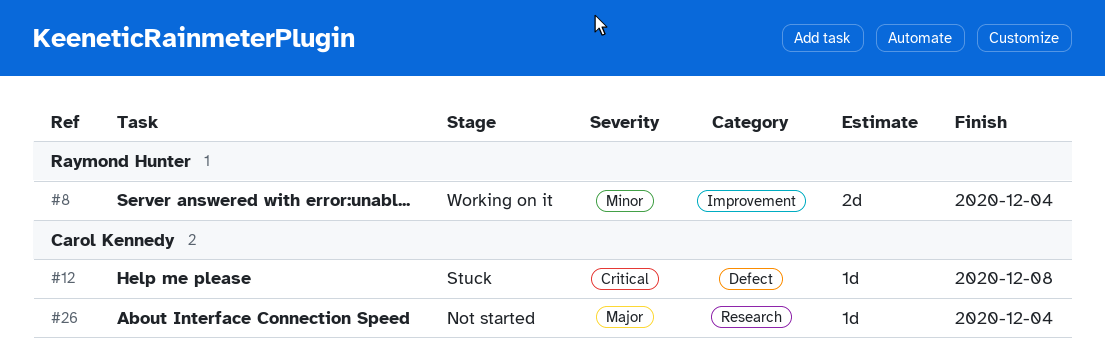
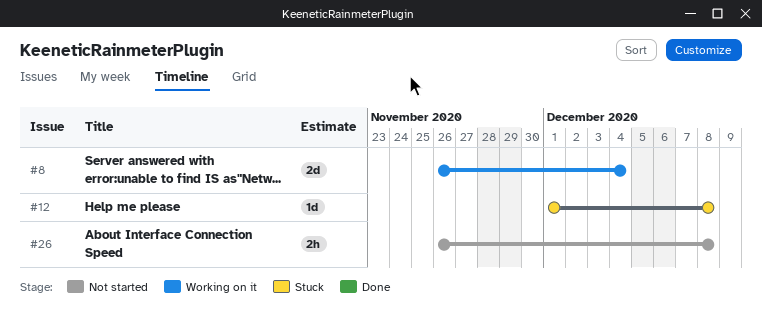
#26, estimate: 1d -> 2h
#26, due: Dec 4 -> Dec 8

